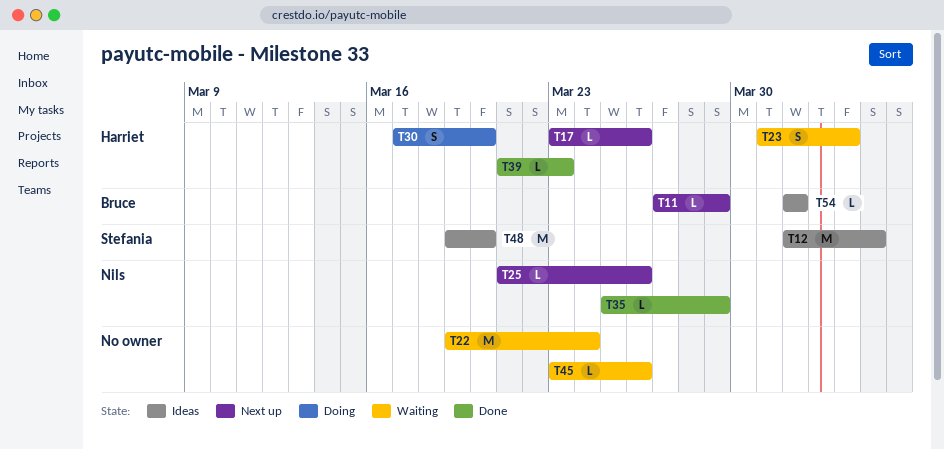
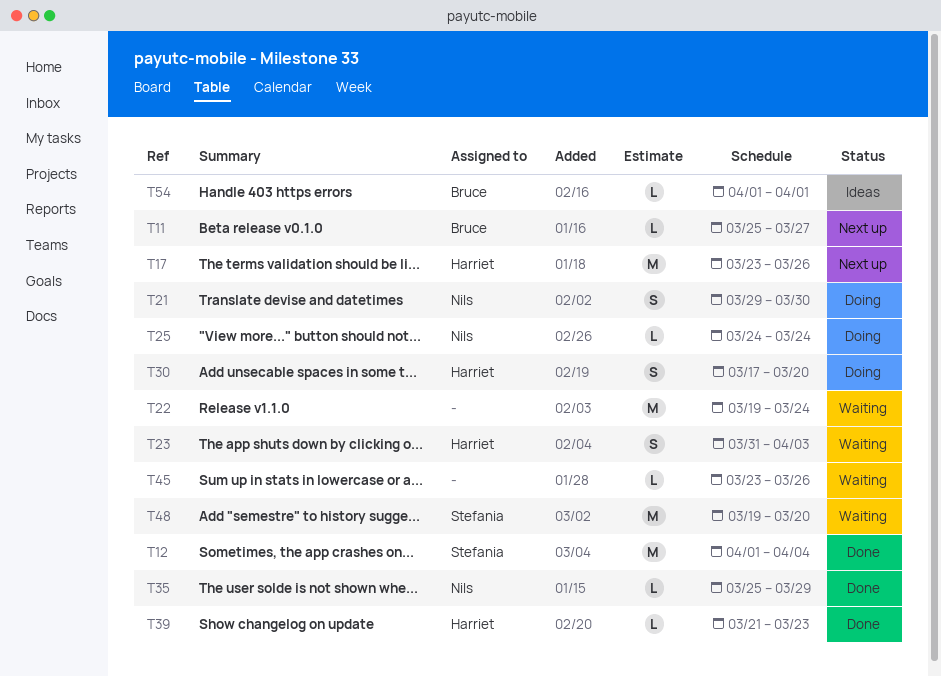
T11, start: Mar 27 -> Mar 25
T11, due: Mar 29 -> Mar 27
T12, status: Ideas -> Done
T17, estimate: L -> M
T21: none -> present
T25, status: Next up -> Doing
T25, start: Mar 21 -> Mar 24
T25, due: Mar 26 -> Mar 24
T48, status: Ideas -> Waiting

